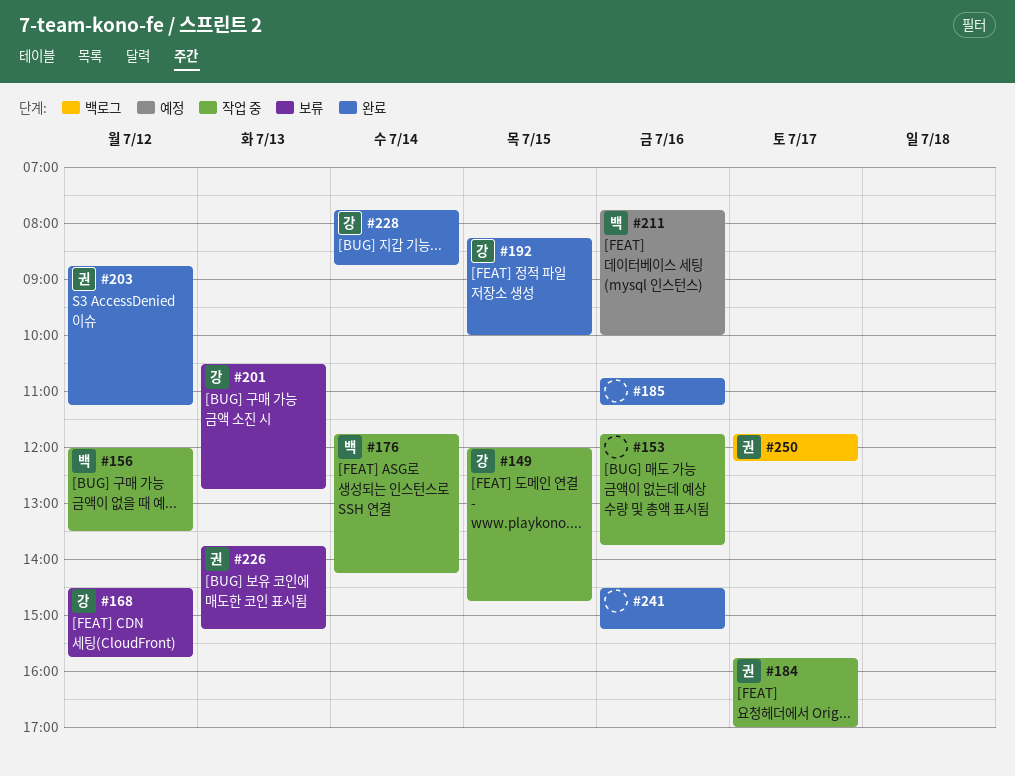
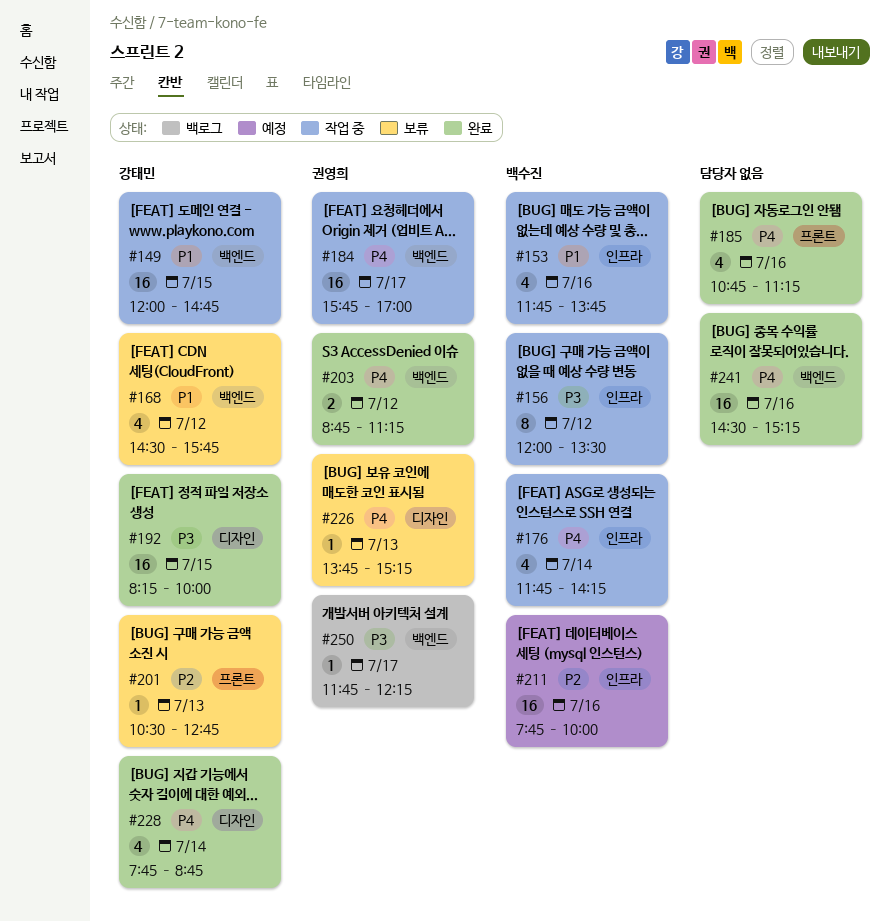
#153, owner: none -> 백수진

